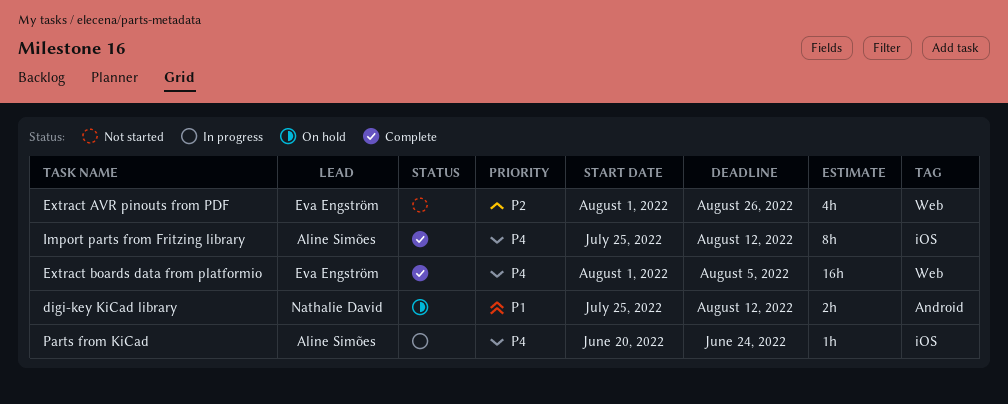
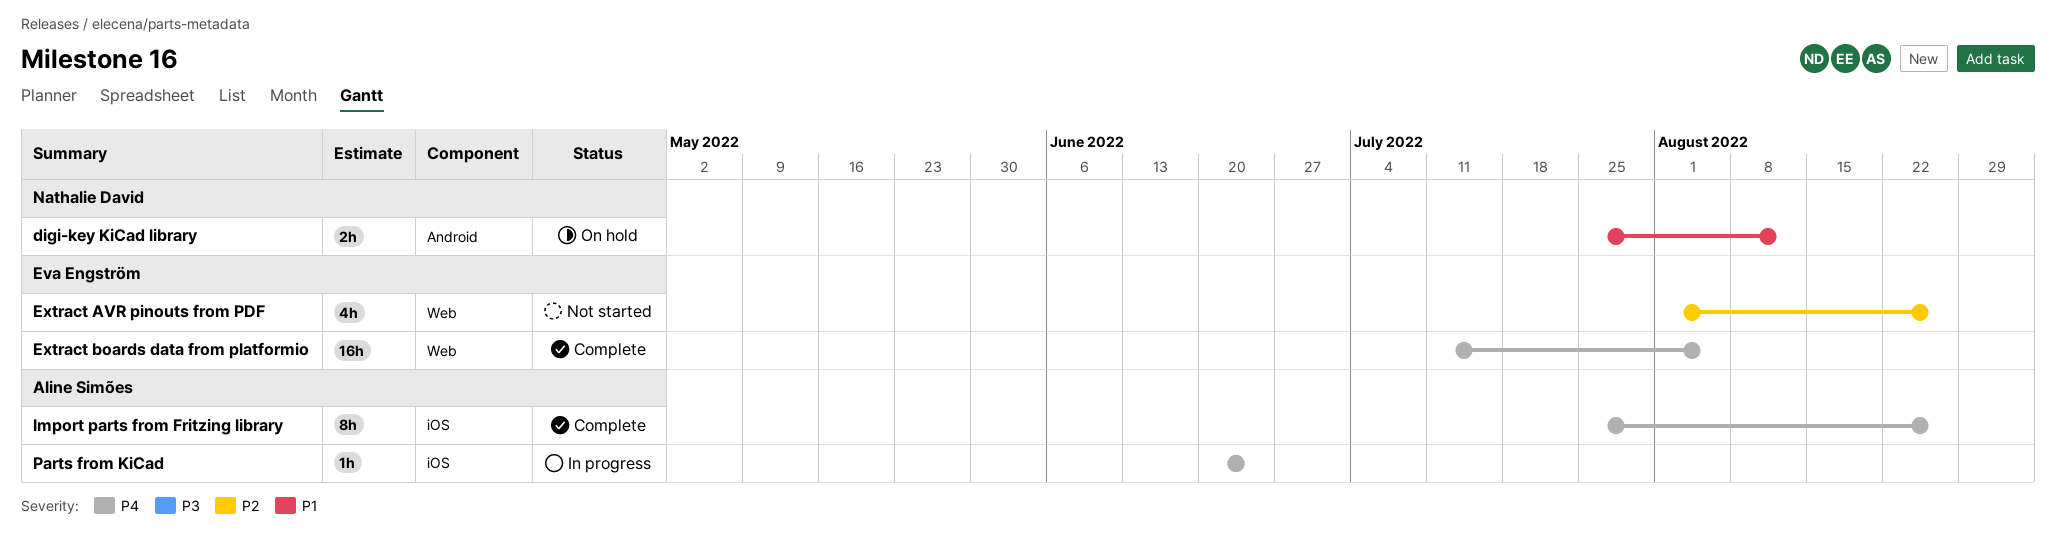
Extract boards data from platformio, start: Aug 1 -> Jul 11
Import parts from Fritzing library, due: Aug 12 -> Aug 26

